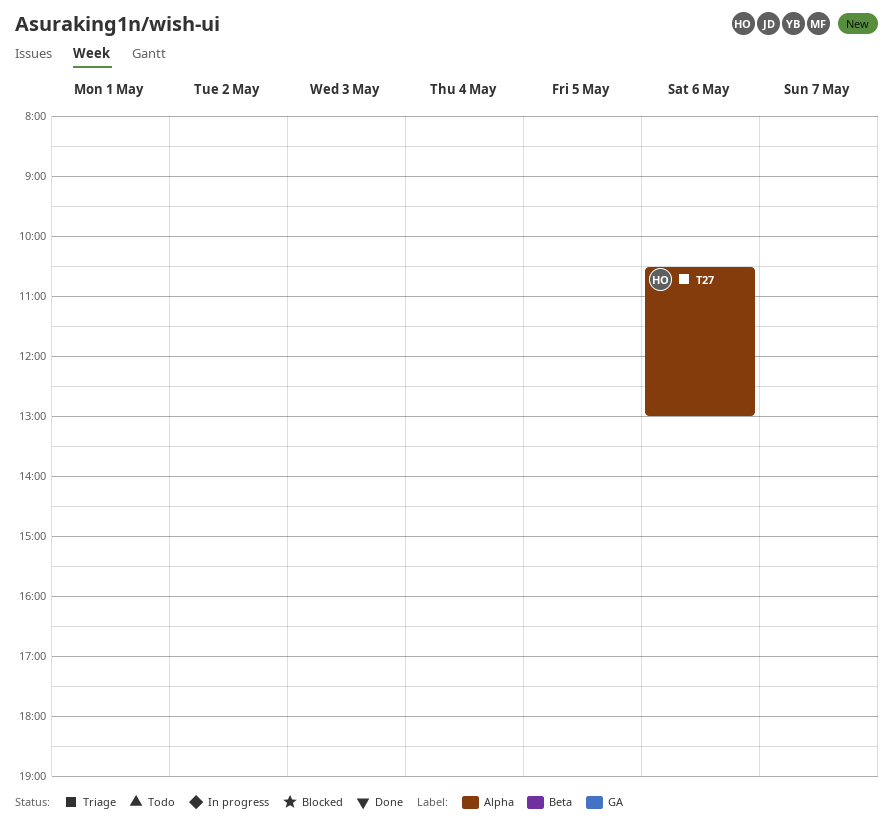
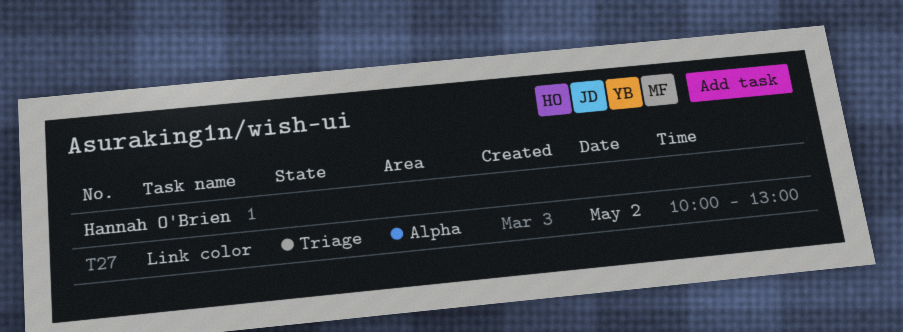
T27, day: May 6 -> May 2
T27, begins: 10:30 -> 10:00

